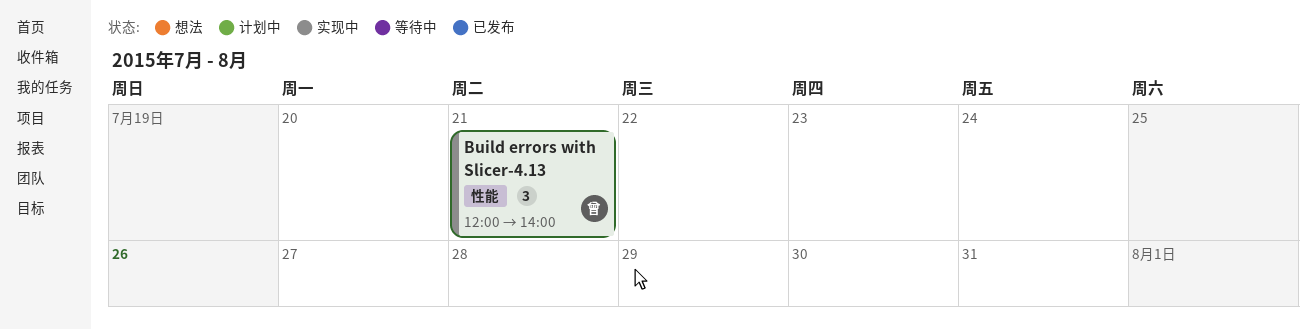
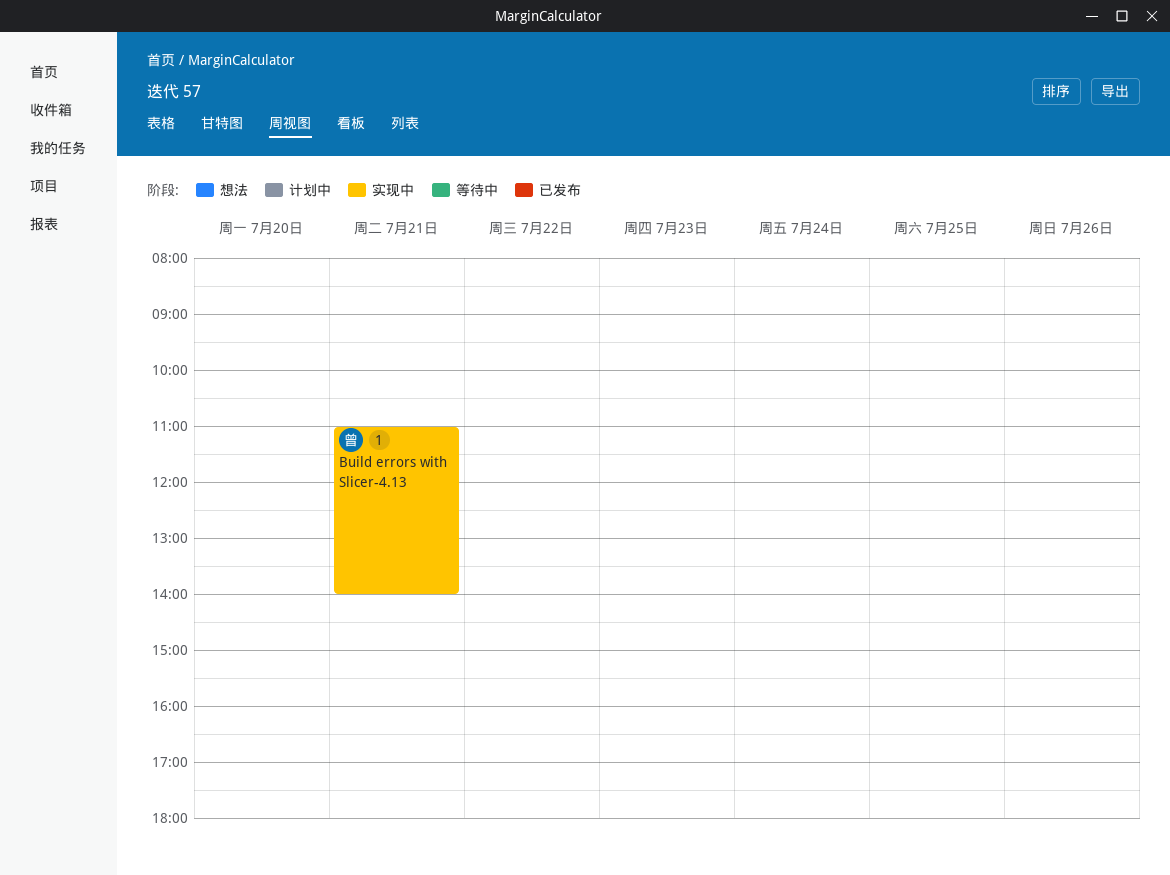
Build errors with Slicer-4.13, estimate: 3 -> 1
Build errors with Slicer-4.13, begins: 12:00 -> 11:00

